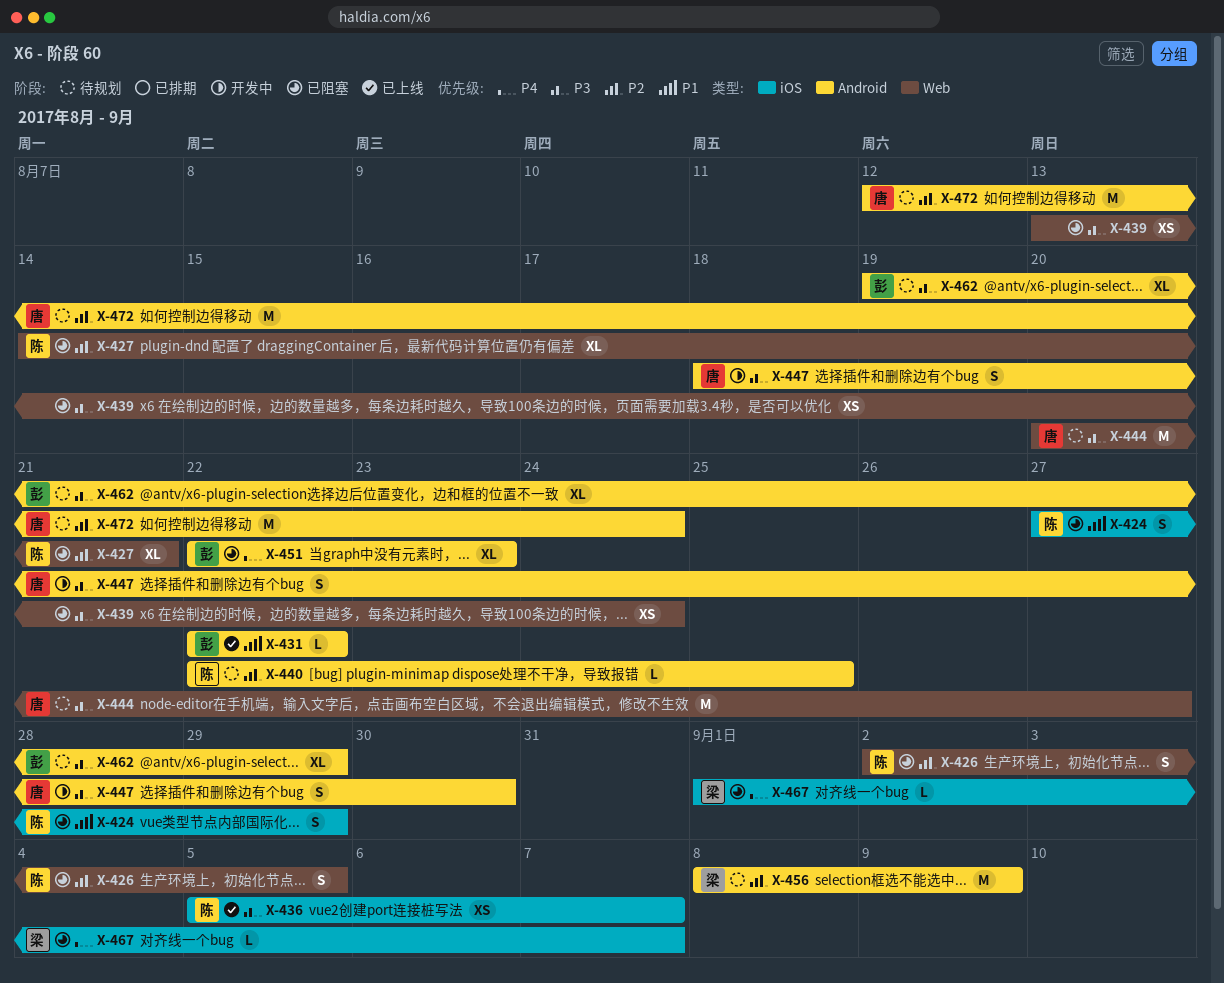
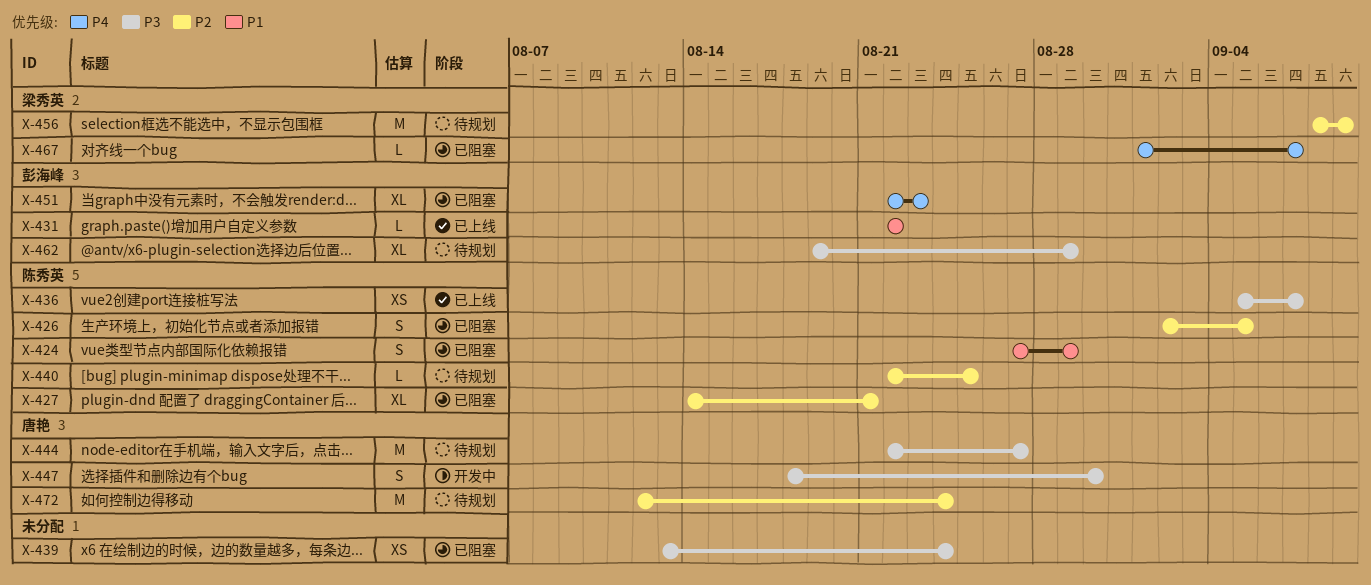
X-444, start: Aug 20 -> Aug 22

